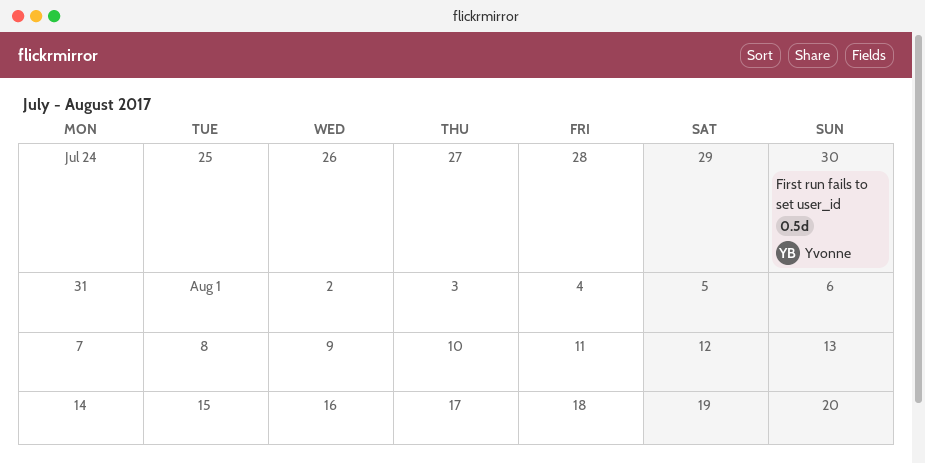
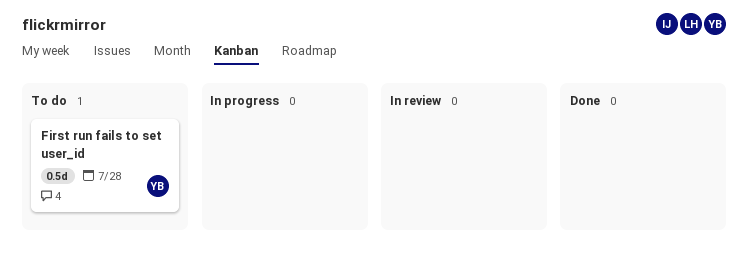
First run fails to set user_id, due: Jul 30 -> Jul 28

